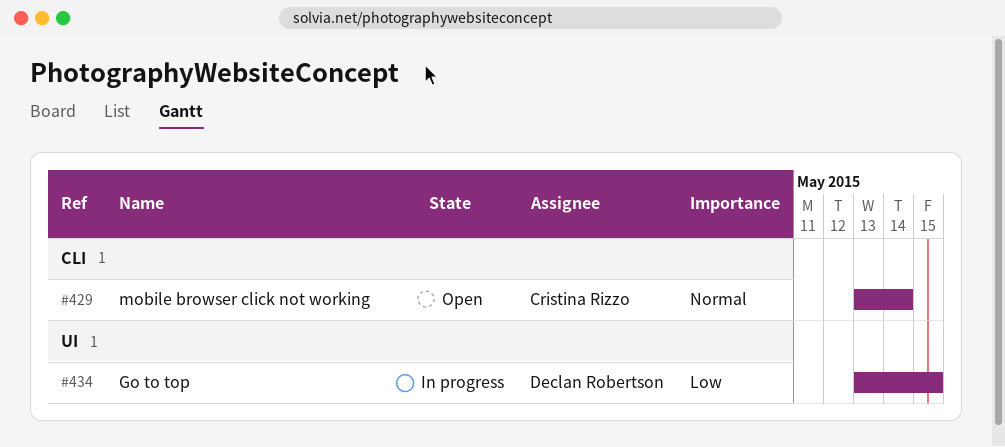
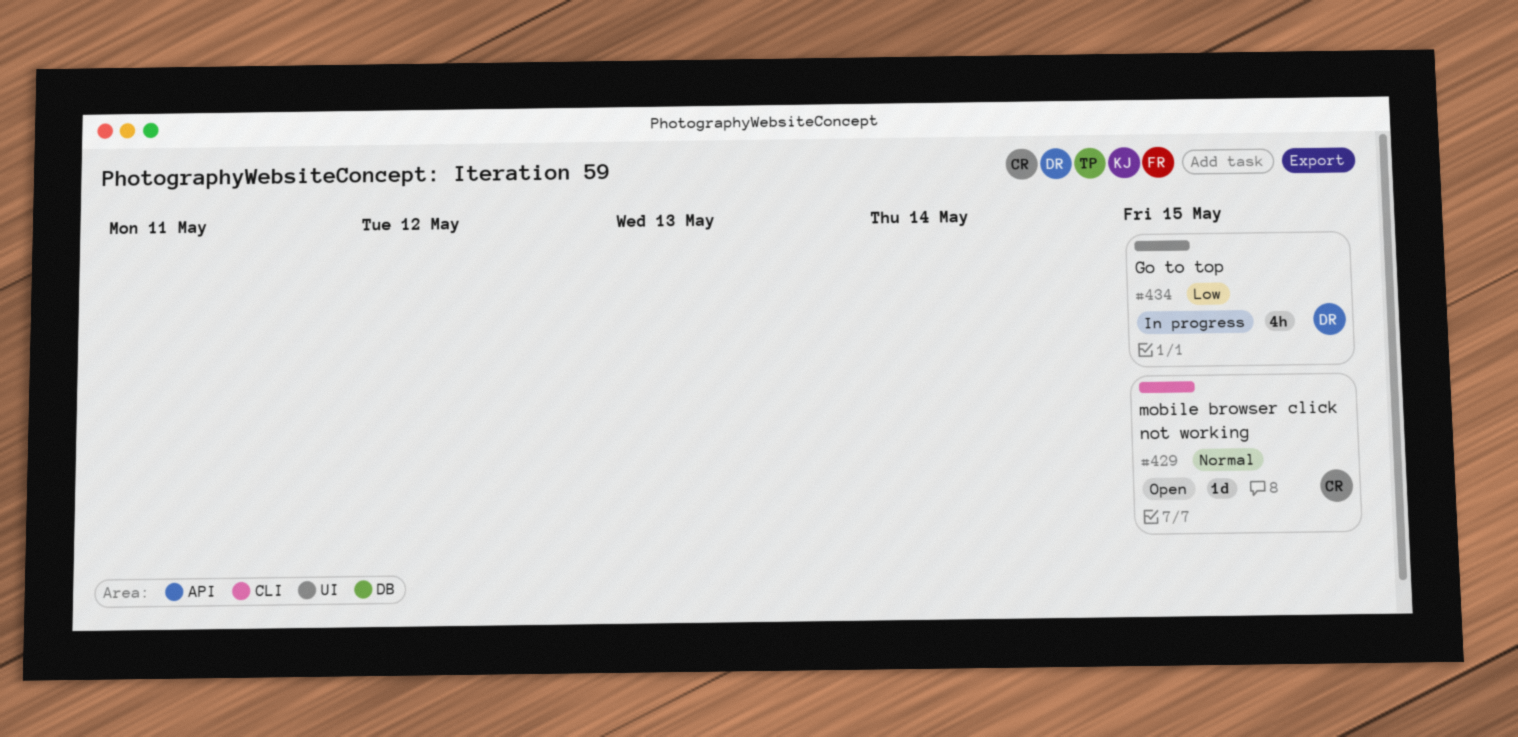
#429, due: May 14 -> May 15

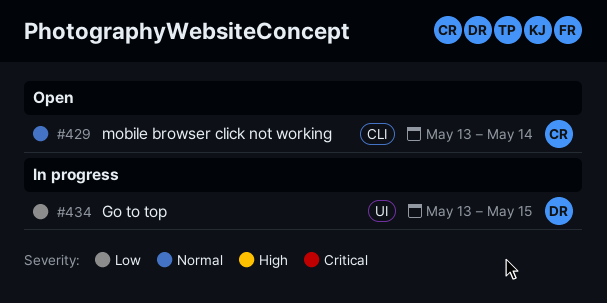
#429, due: May 15 -> May 14

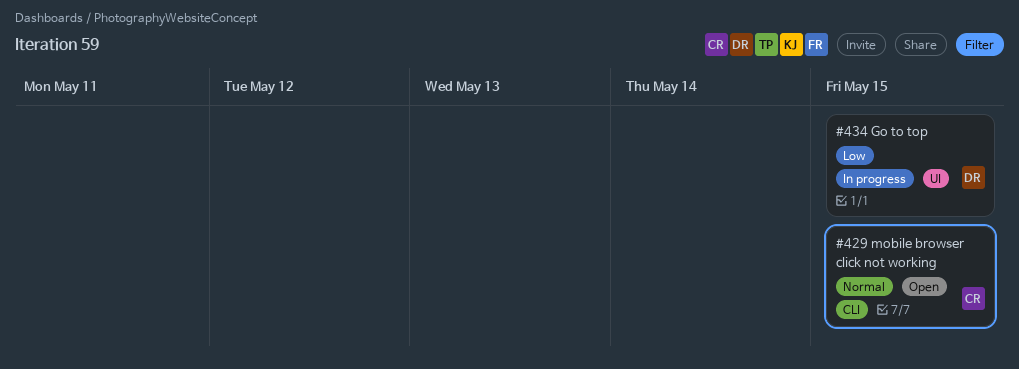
#429, due: May 14 -> May 15

